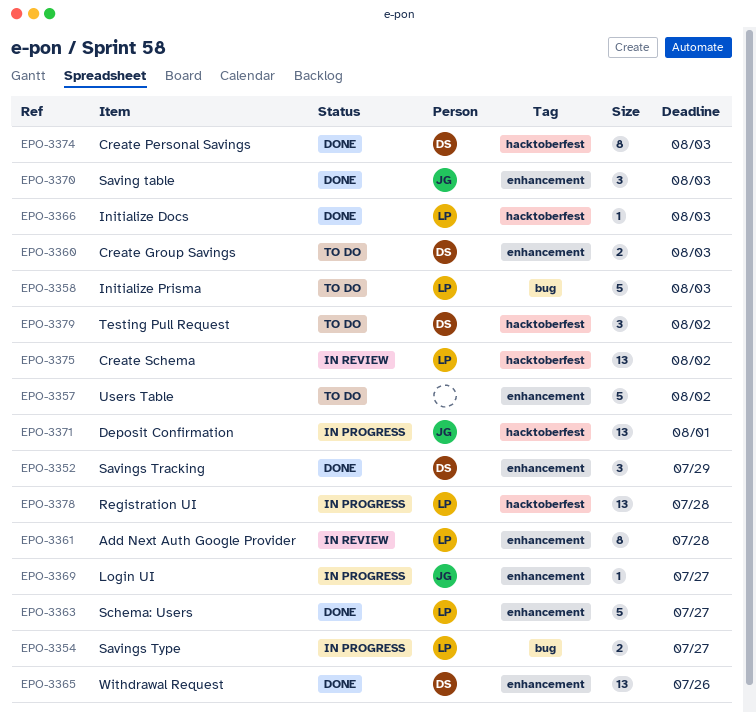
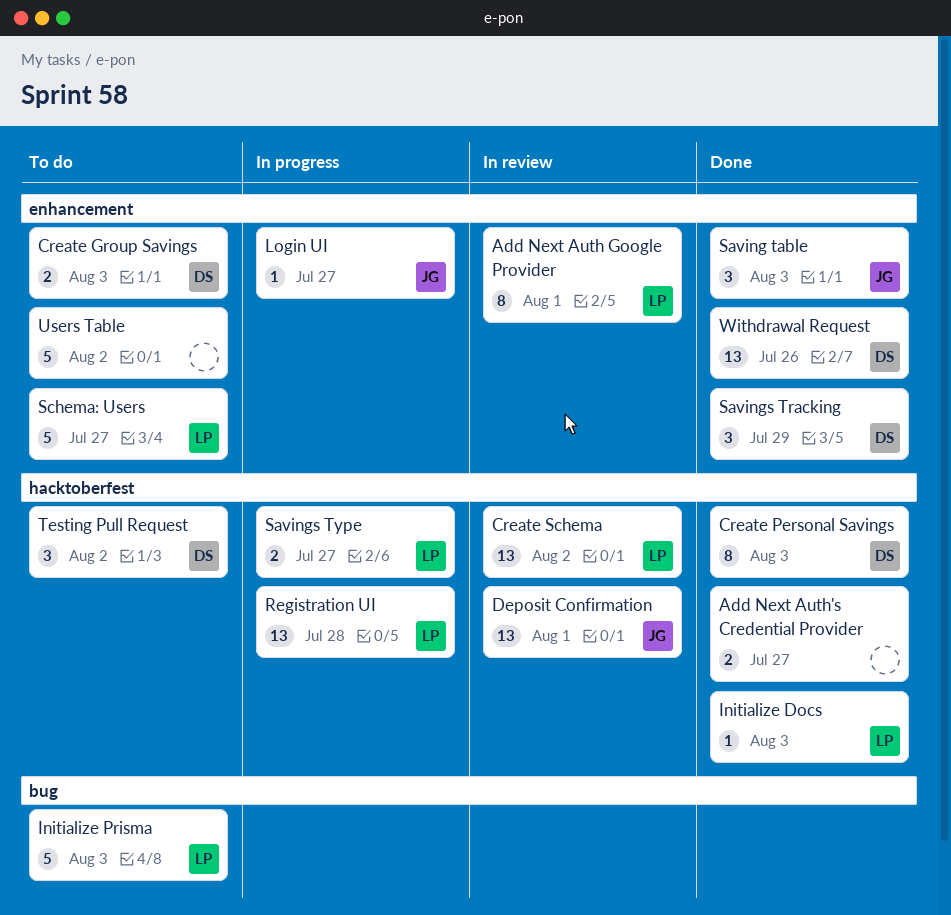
Add Next Auth Google Provider, due: Jul 28 -> Aug 1
Add Next Auth's Credential Provider: none -> present
Deposit Confirmation, status: In progress -> In review
Savings Type, label: bug -> hacktoberfest
Schema: Users, status: Done -> To do

